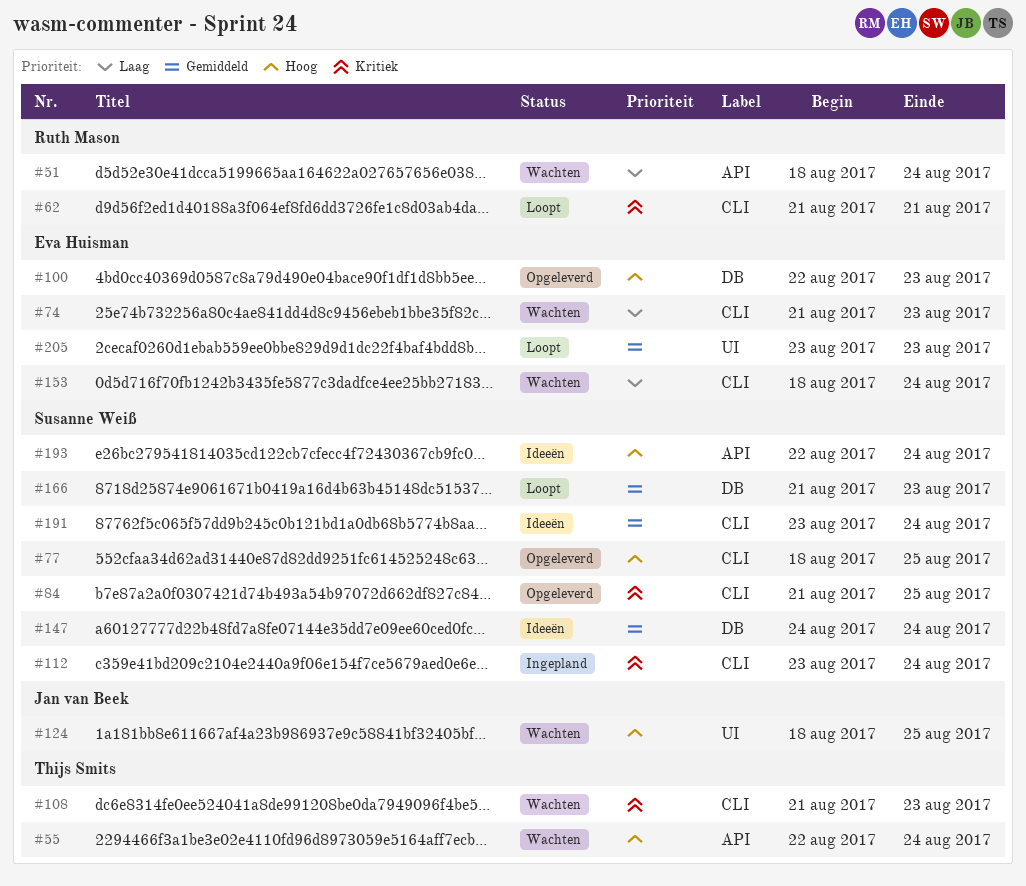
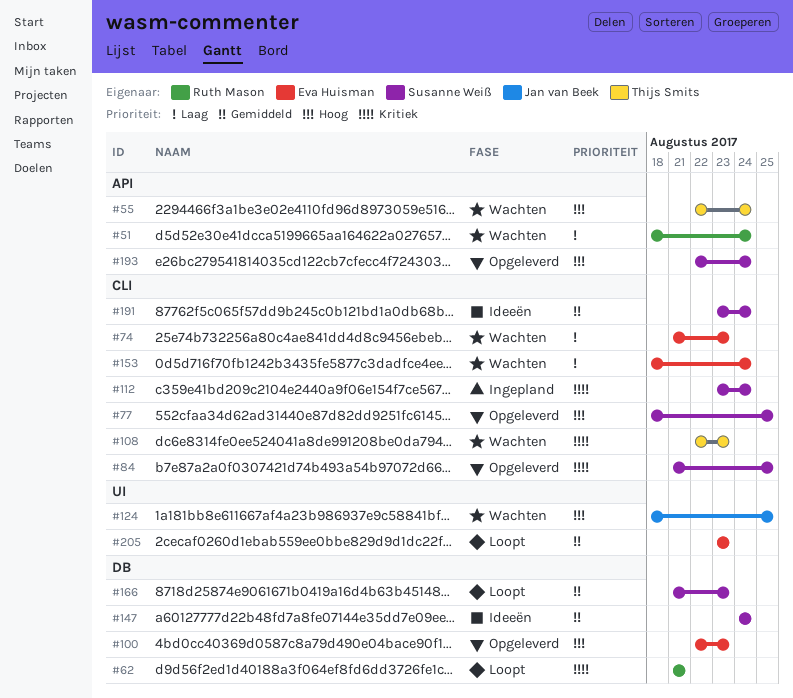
#62, label: CLI -> DB
#108, start: Aug 21 -> Aug 22
#193, status: Ideeën -> Opgeleverd

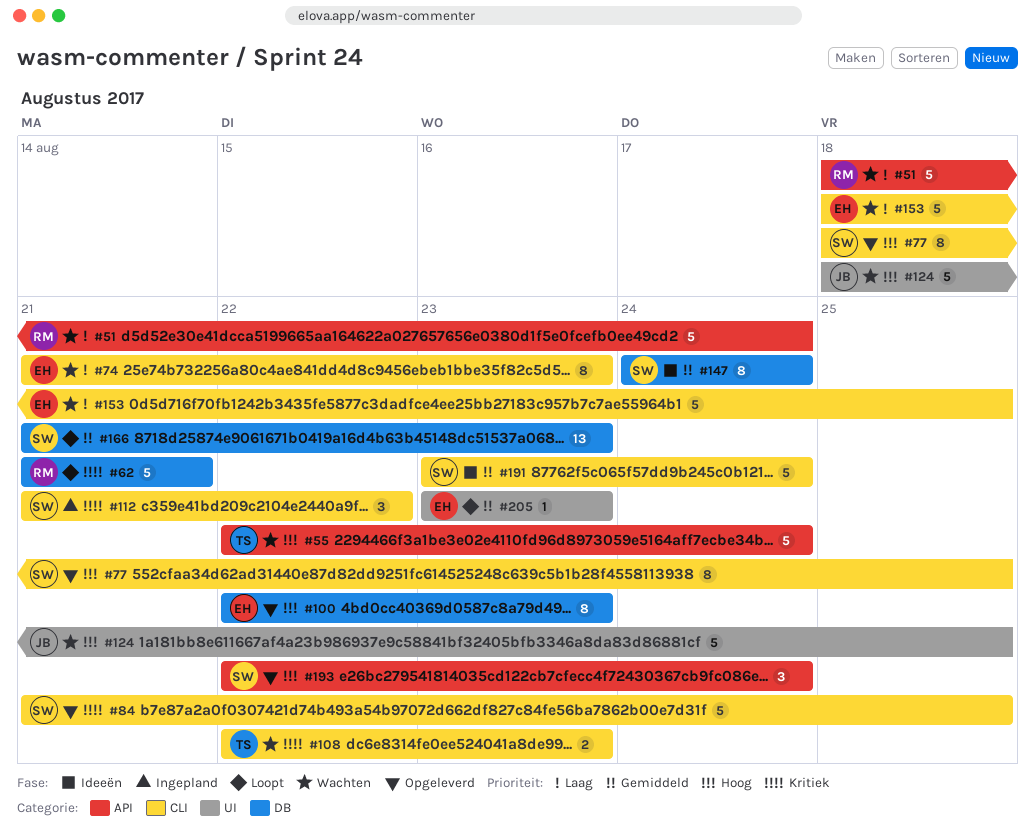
#112, start: Aug 23 -> Aug 21
#112, due: Aug 24 -> Aug 22
#153, due: Aug 24 -> Aug 25

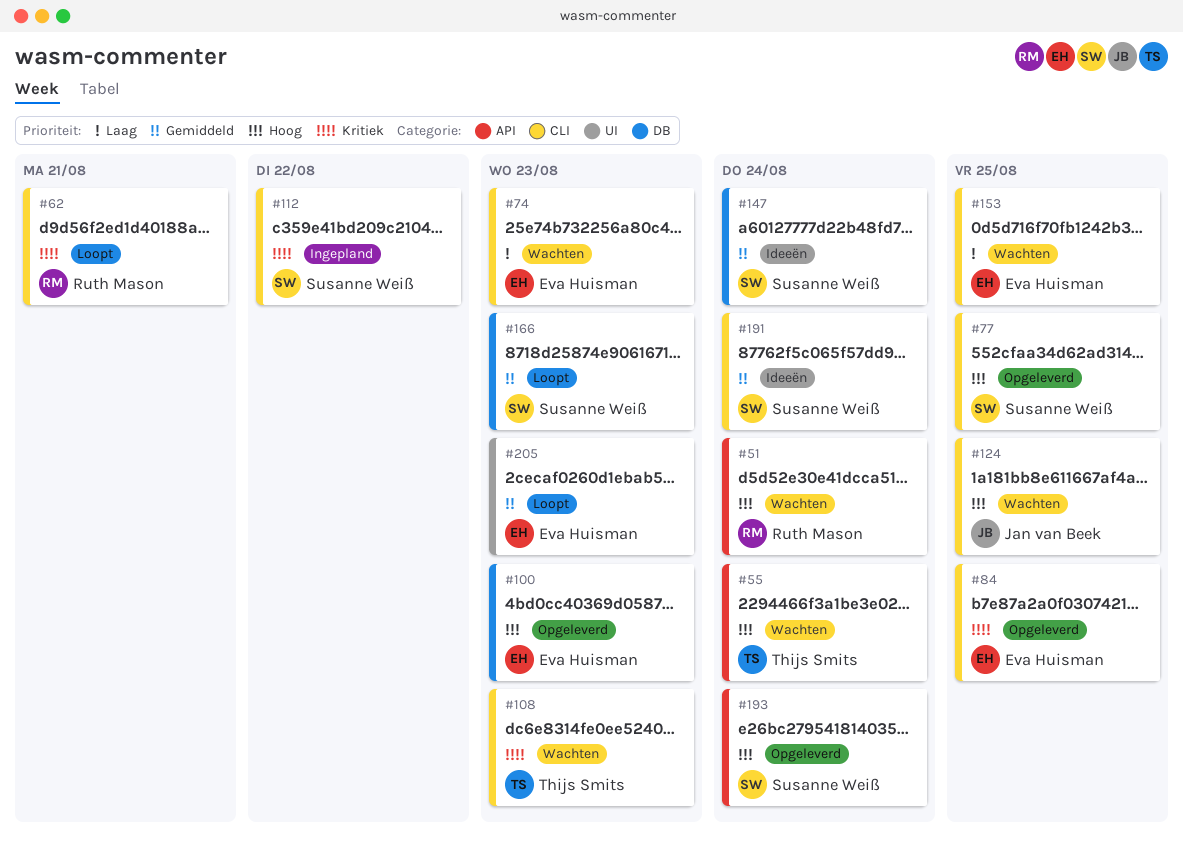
#51, priority: Laag -> Hoog
#62, label: DB -> CLI
#84, owner: Susanne Weiß -> Eva Huisman
#124, label: UI -> CLI

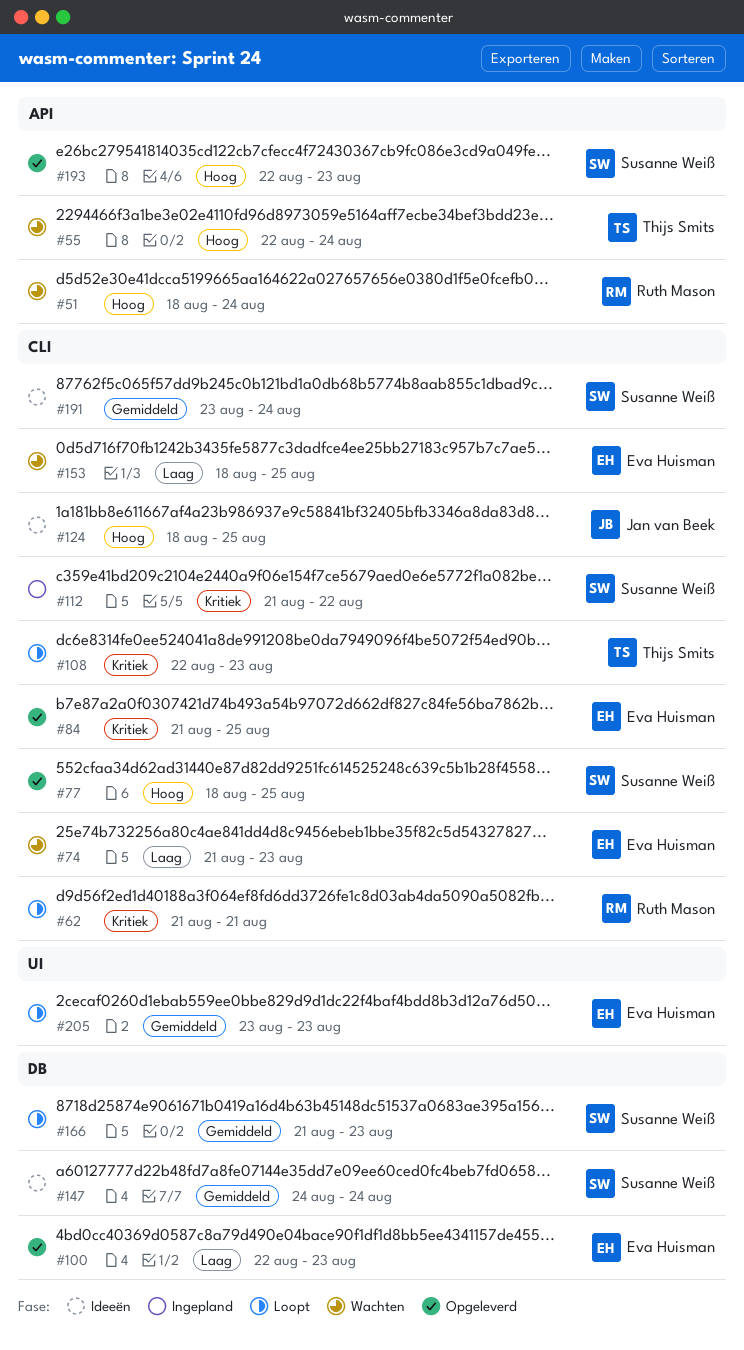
#100, priority: Hoog -> Laag
#108, status: Wachten -> Loopt
#124, status: Wachten -> Ideeën
#193, due: Aug 24 -> Aug 23

